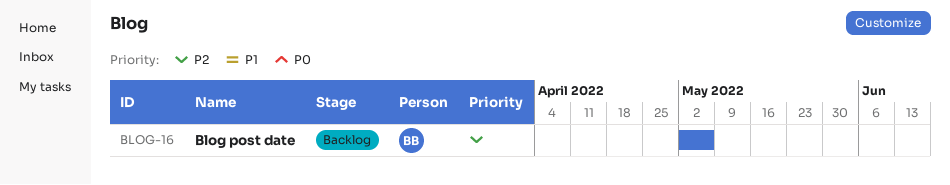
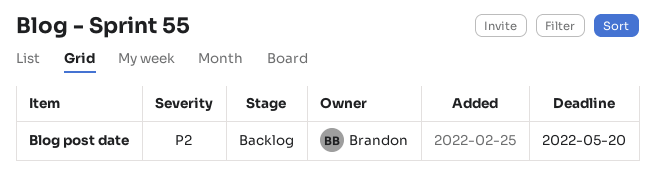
Blog post date, due: May 6 -> May 20

